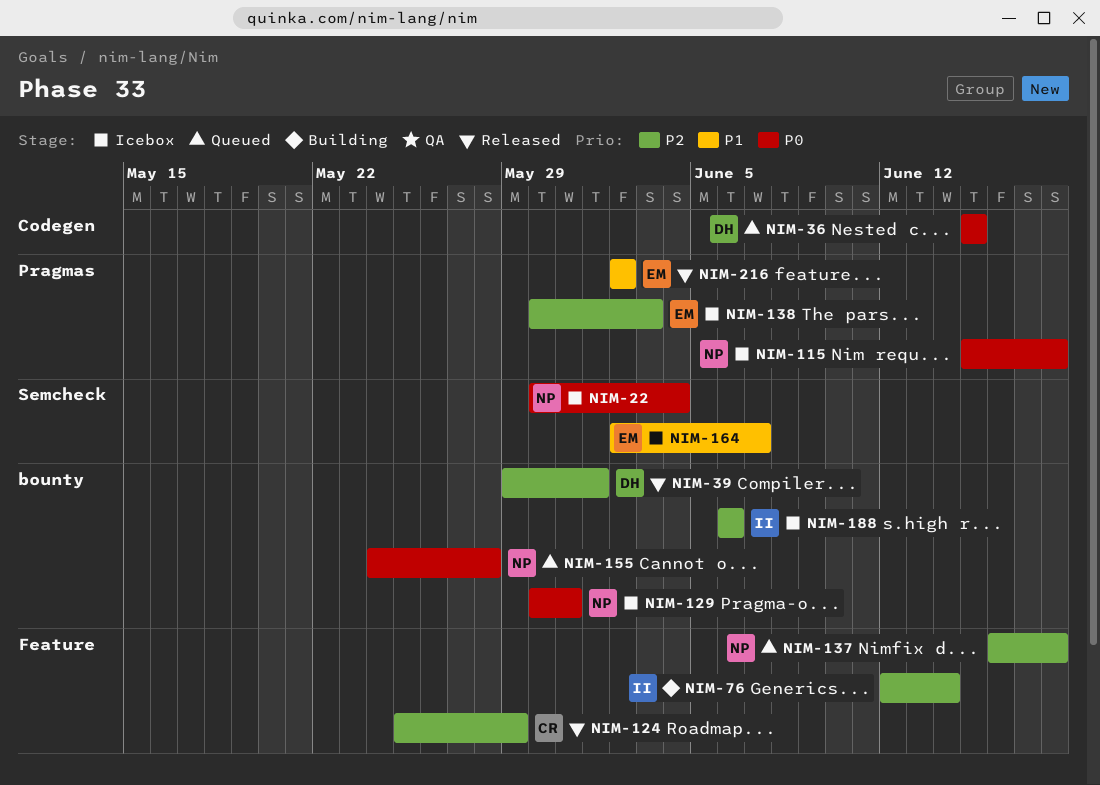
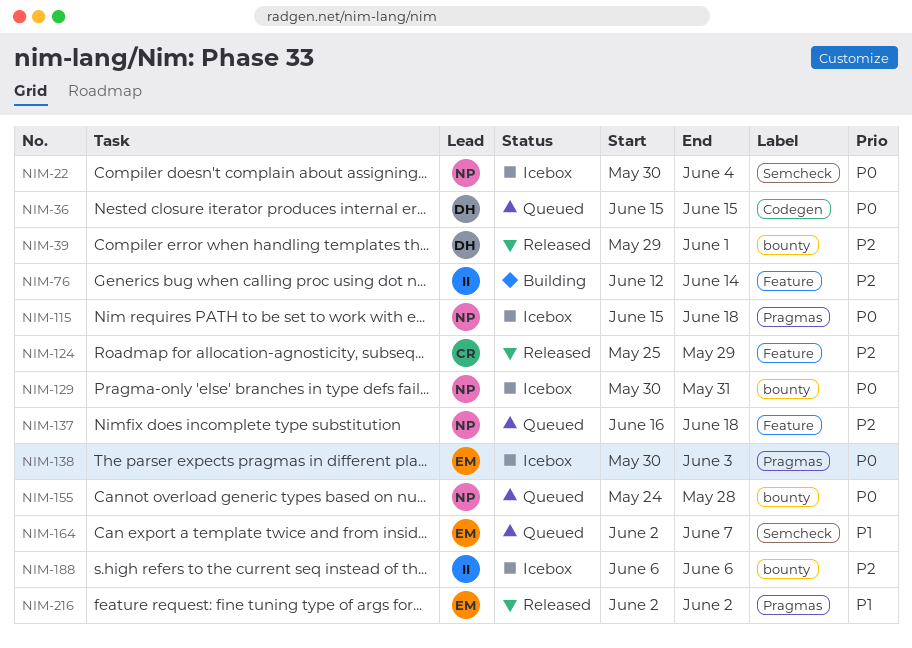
NIM-138, priority: P2 -> P0
NIM-164, status: Icebox -> Queued

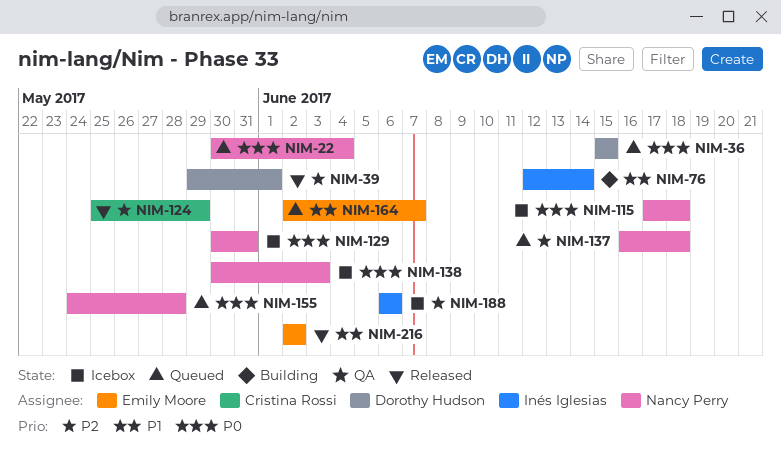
NIM-22, status: Icebox -> Queued
NIM-76, priority: P2 -> P1
NIM-115, start: Jun 15 -> Jun 17
NIM-138, owner: Emily Moore -> Nancy Perry

